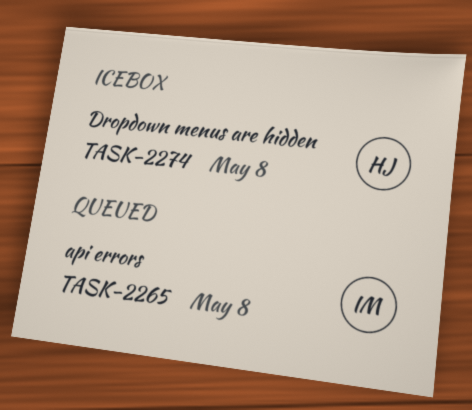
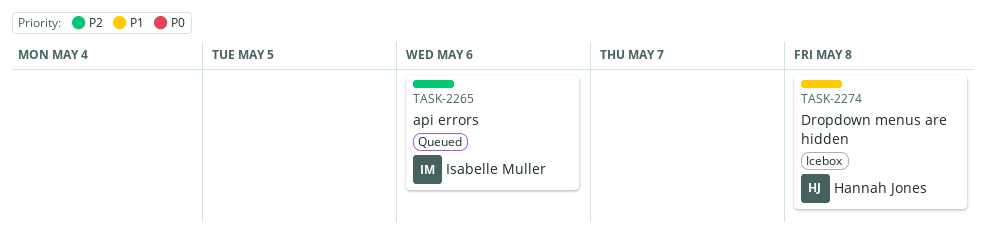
TASK-2265, due: May 8 -> May 6

